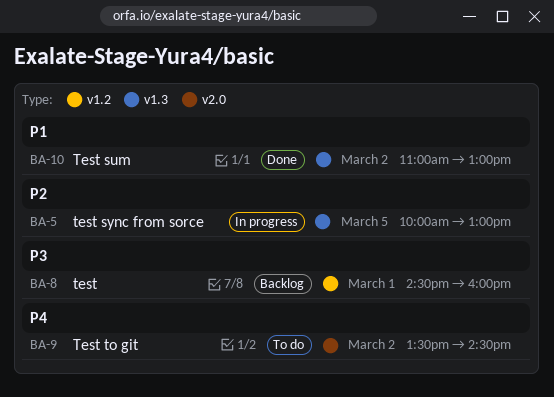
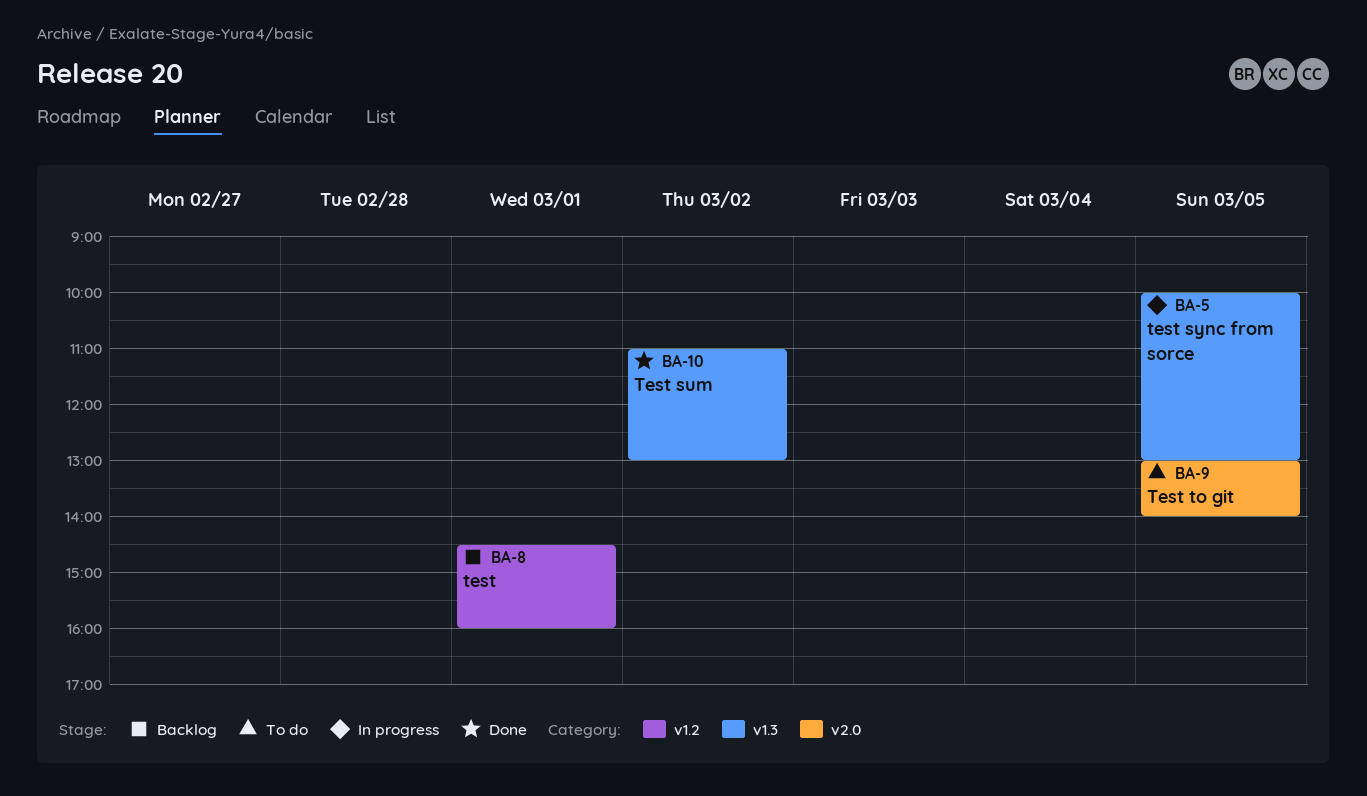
BA-9, day: Mar 2 -> Mar 5
BA-9, begins: 13:30 -> 13:00
BA-9, ends: 14:30 -> 14:00

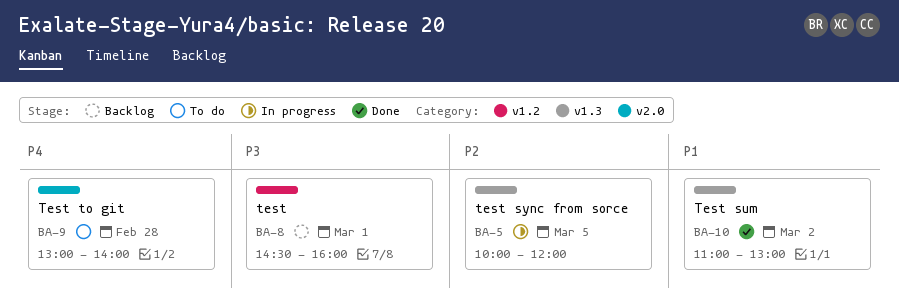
BA-5, ends: 13:00 -> 12:00
BA-9, day: Mar 5 -> Feb 28

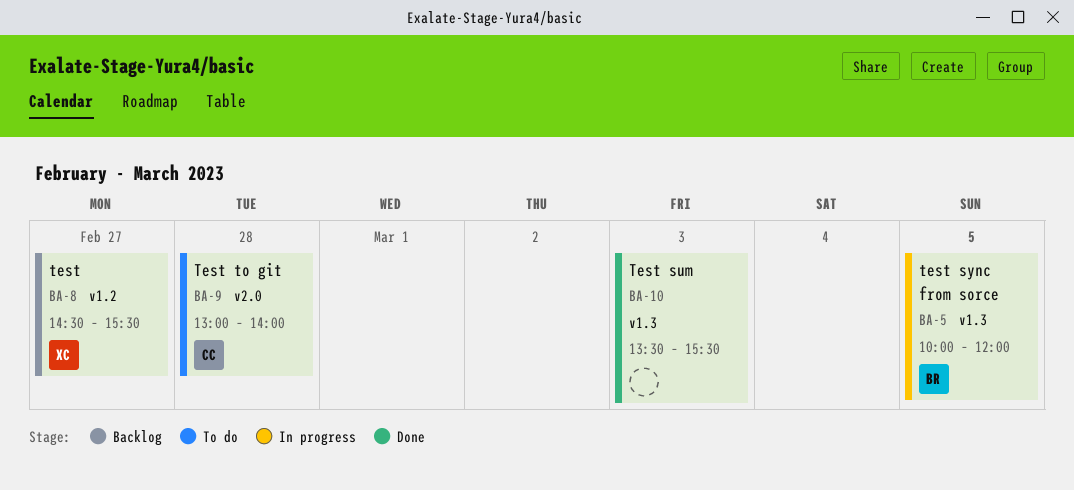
BA-8, day: Mar 1 -> Feb 27
BA-8, ends: 16:00 -> 15:30
BA-10, day: Mar 2 -> Mar 3
BA-10, begins: 11:00 -> 13:30
BA-10, ends: 13:00 -> 15:30

